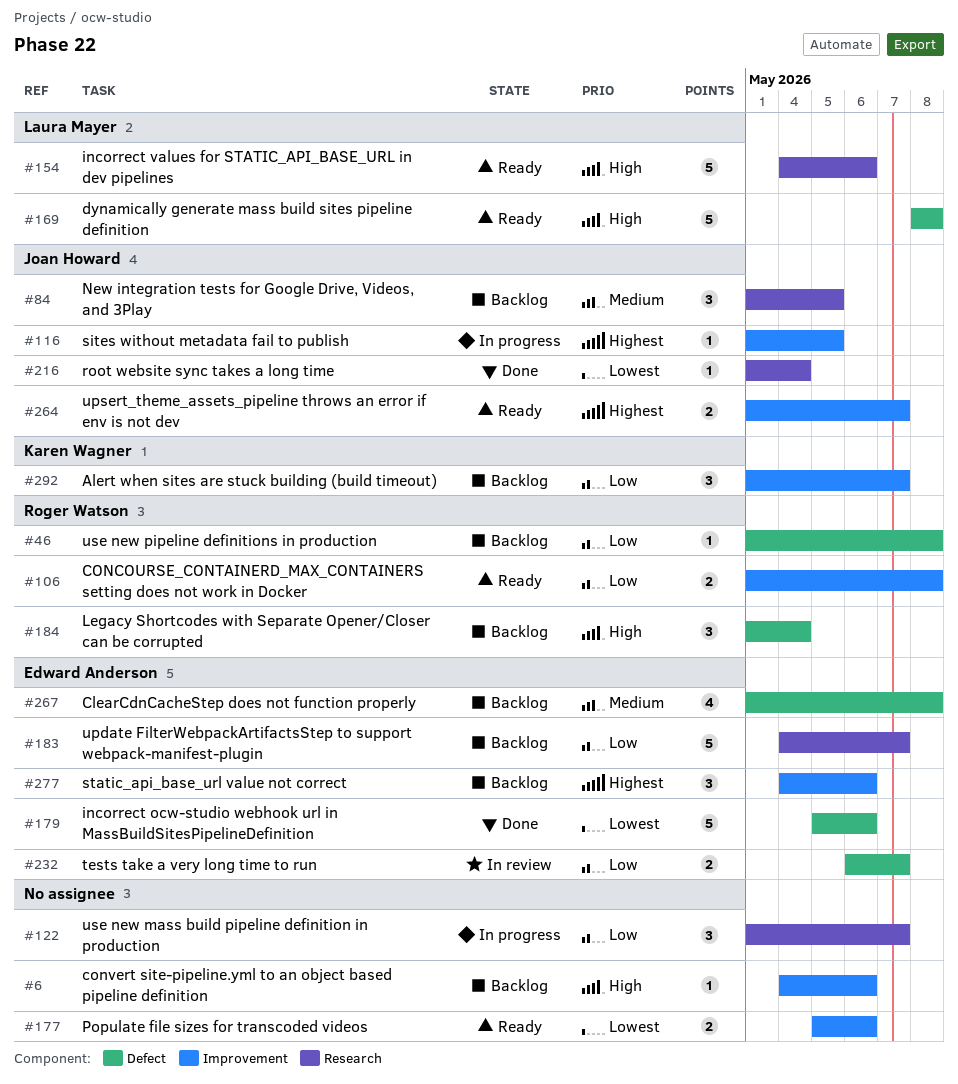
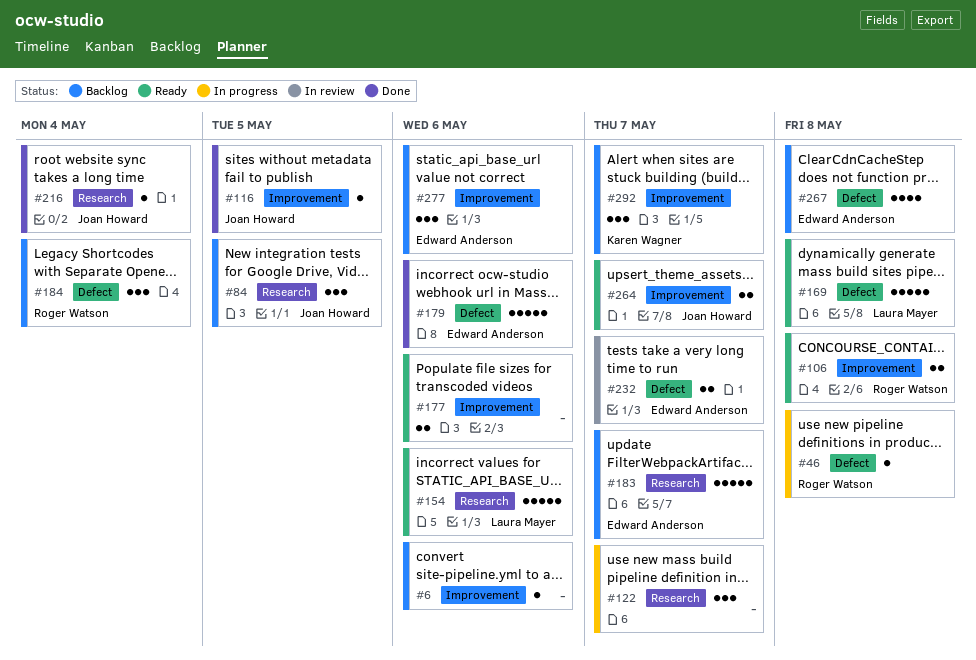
#46, status: Backlog -> In progress
#116, status: In progress -> Done

